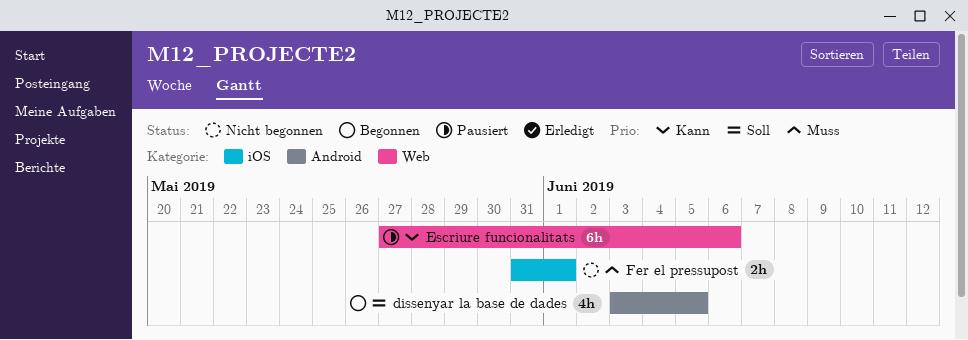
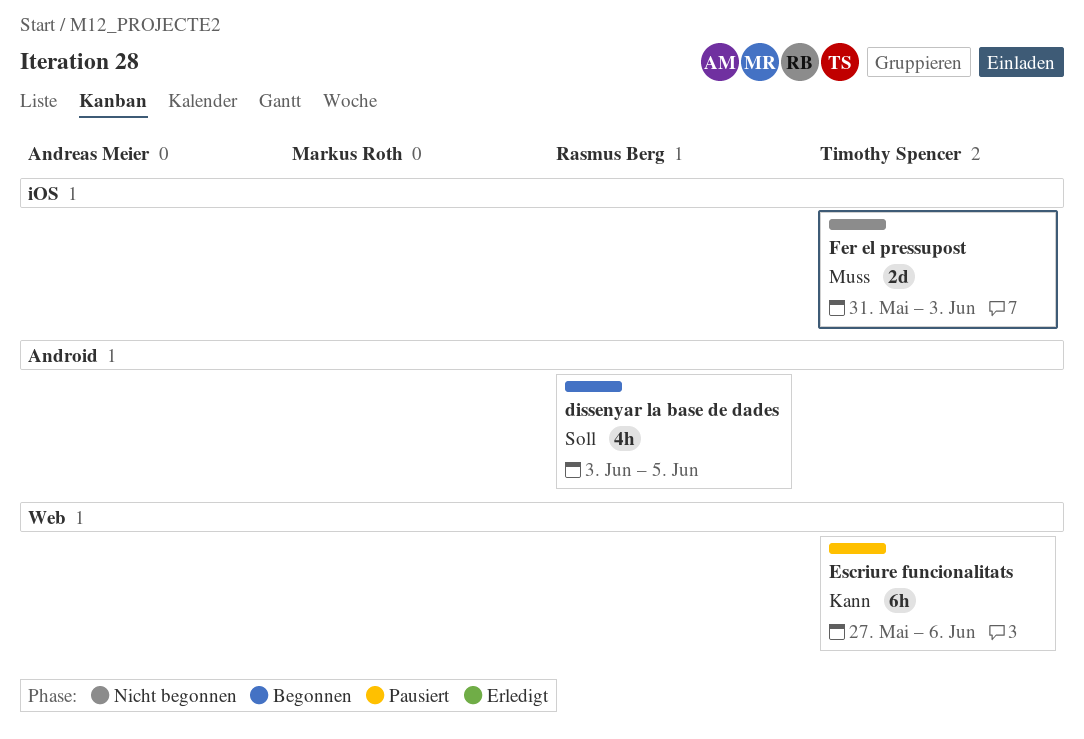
Fer el pressupost, estimate: 2h -> 2d
Fer el pressupost, due: Jun 1 -> Jun 3

